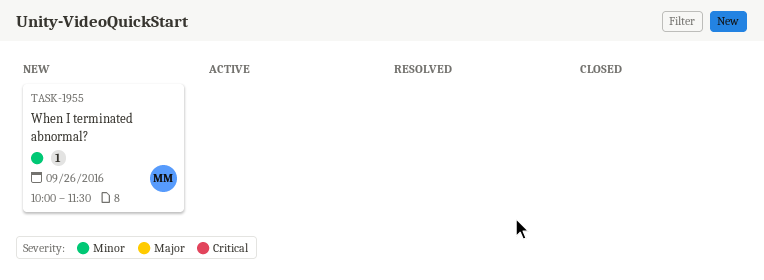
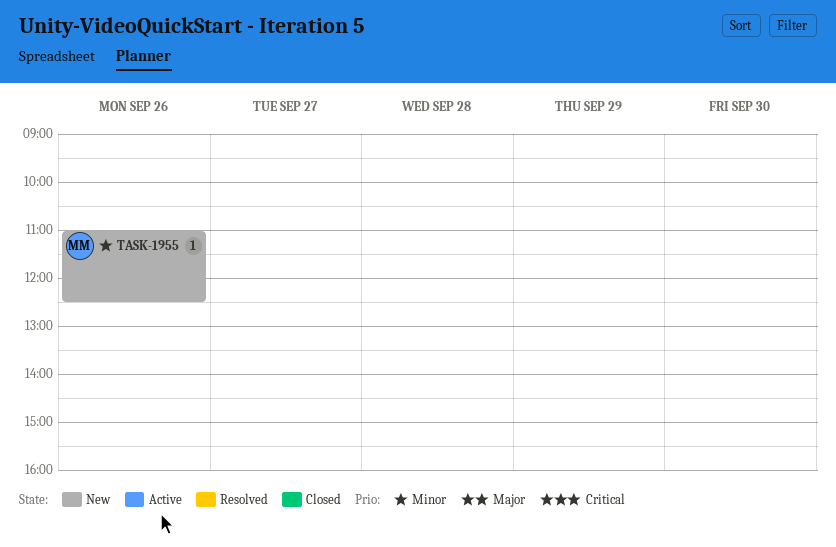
TASK-1955, begins: 10:00 -> 11:00
TASK-1955, ends: 11:30 -> 12:30

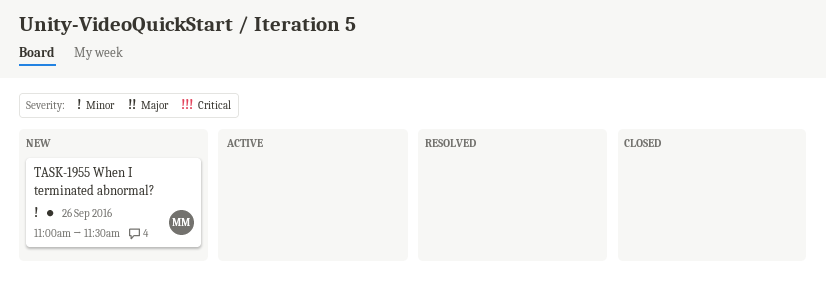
TASK-1955, ends: 12:30 -> 11:30

